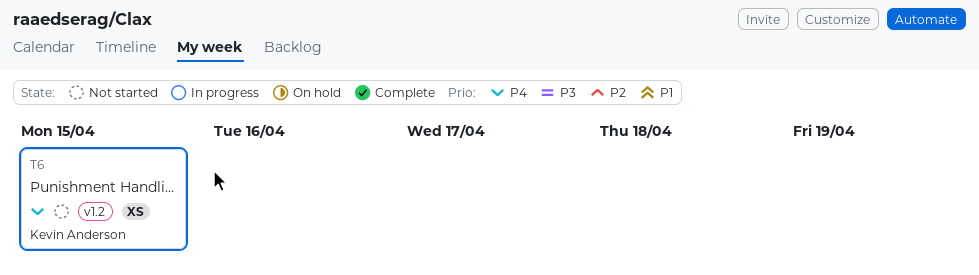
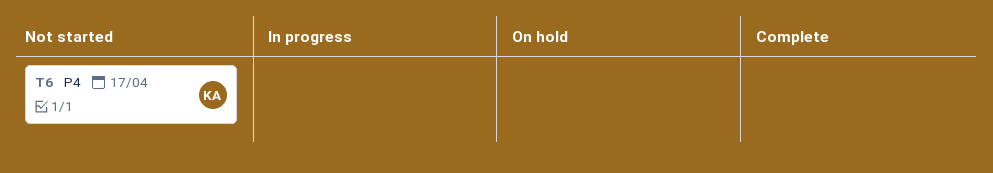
T6, due: Apr 15 -> Apr 17

